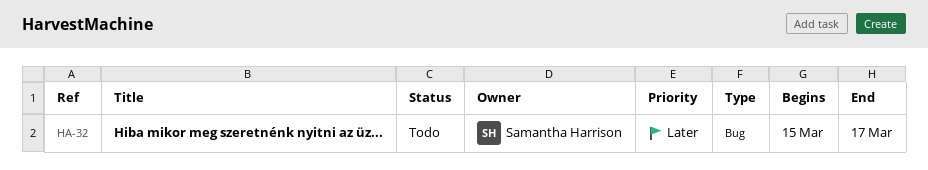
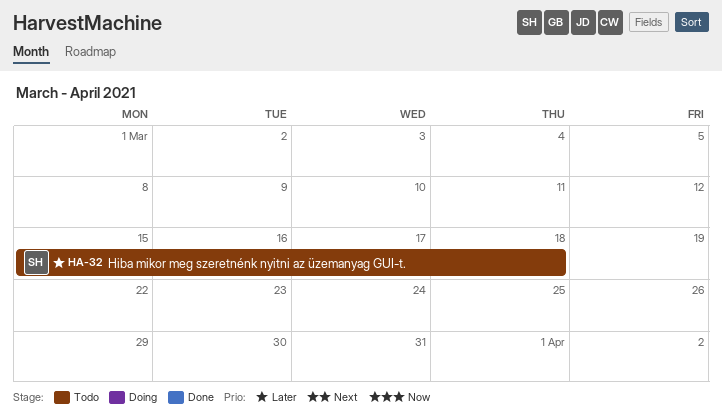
HA-32, due: Mar 17 -> Mar 18

